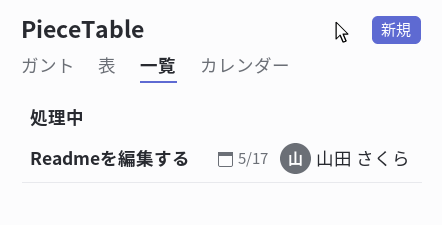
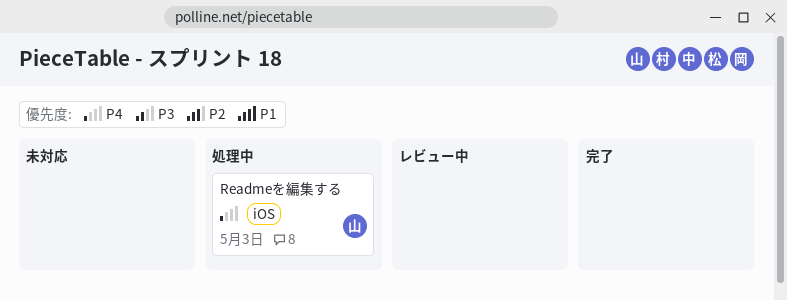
Readmeを編集する, due: May 17 -> May 3

